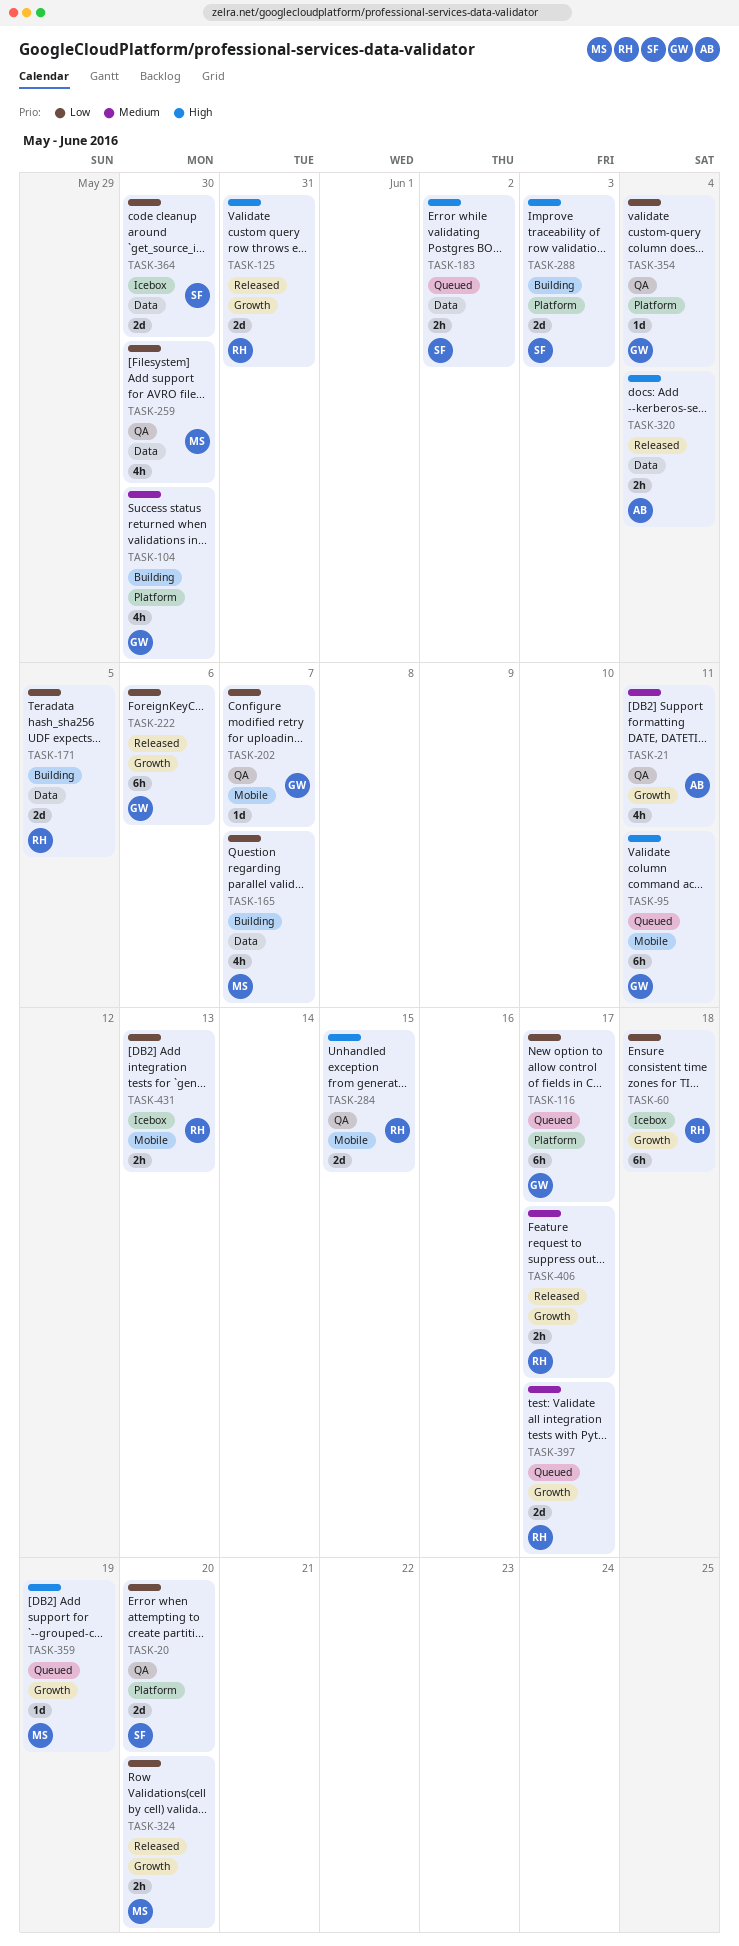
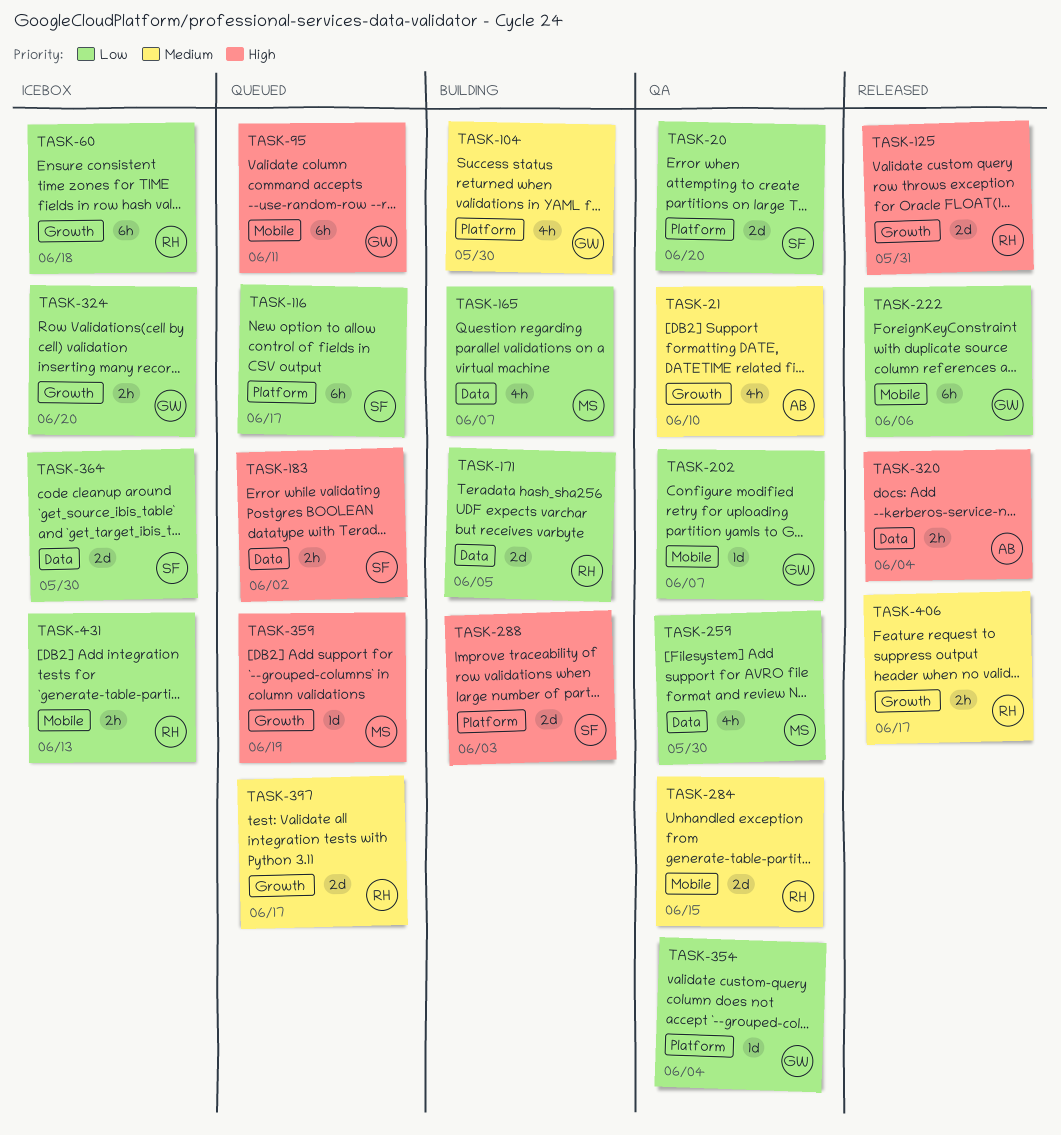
TASK-21, due: Jun 11 -> Jun 10
TASK-116, owner: GW -> SF
TASK-222, label: Growth -> Mobile
TASK-284, priority: High -> Medium
TASK-324, status: Released -> Icebox
TASK-324, owner: MS -> GW

